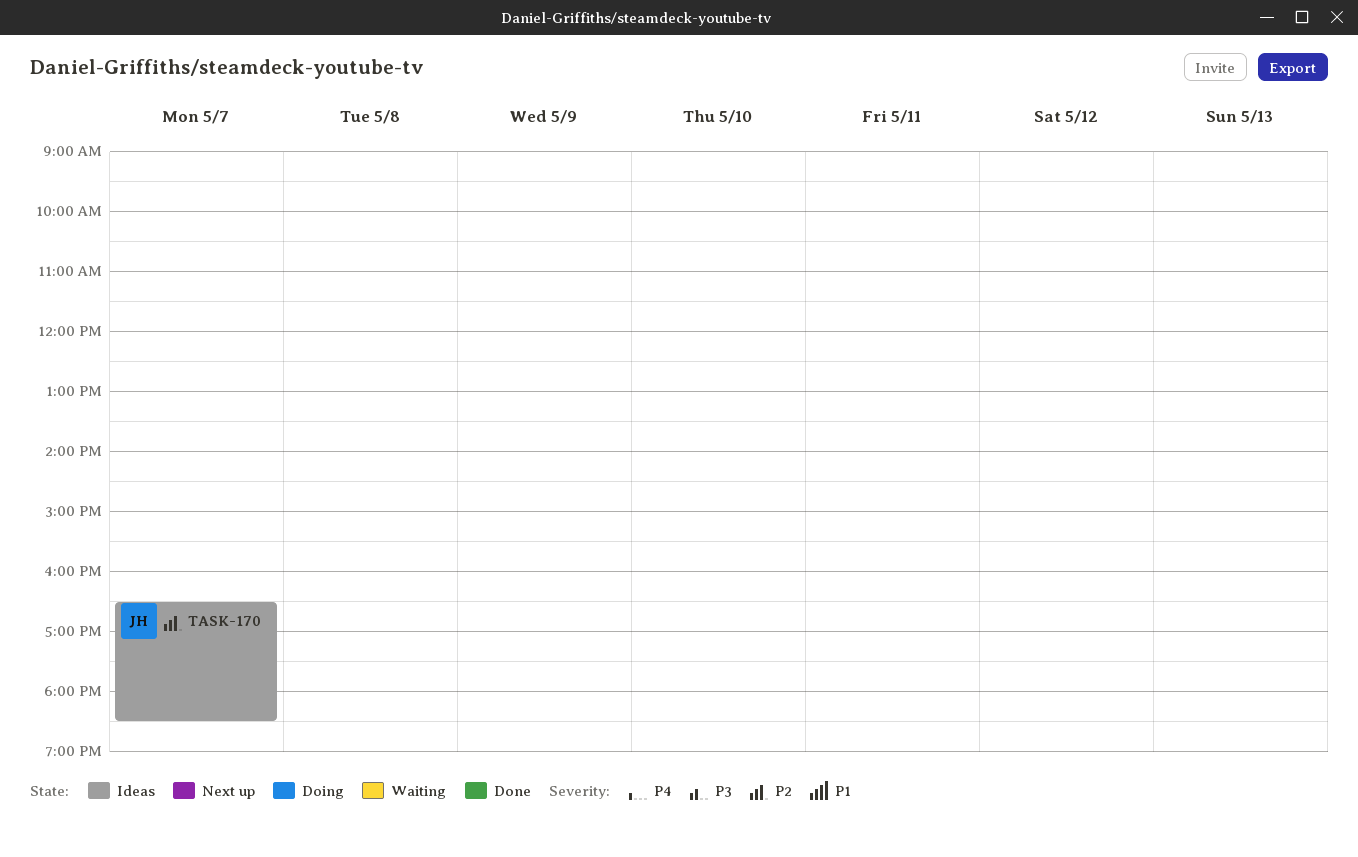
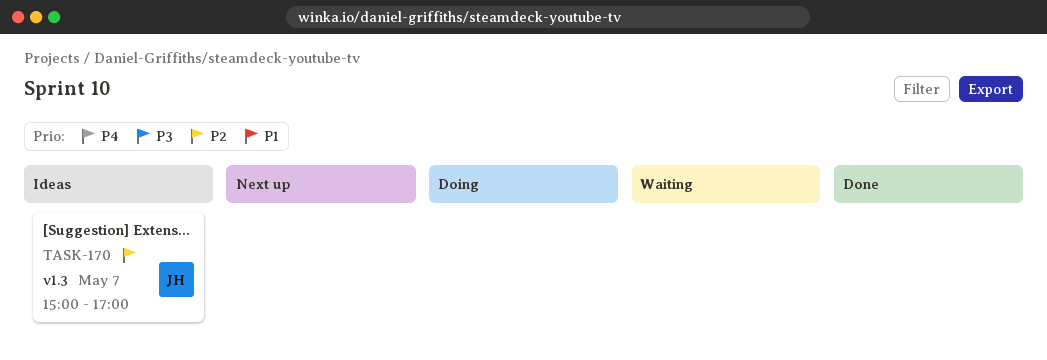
TASK-170, begins: 16:30 -> 15:00
TASK-170, ends: 18:30 -> 17:00

